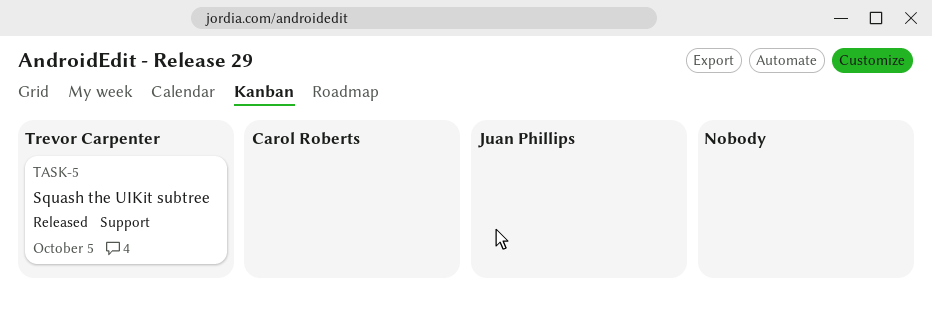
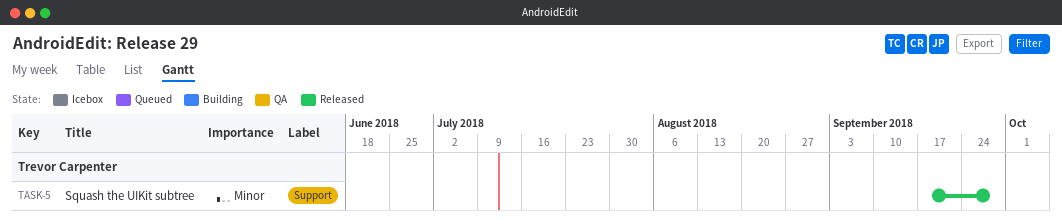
TASK-5, due: Oct 5 -> Sep 28

